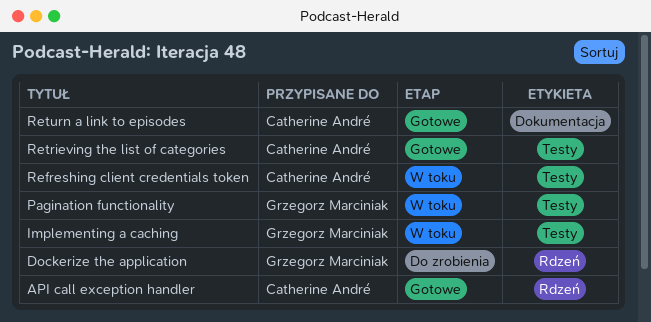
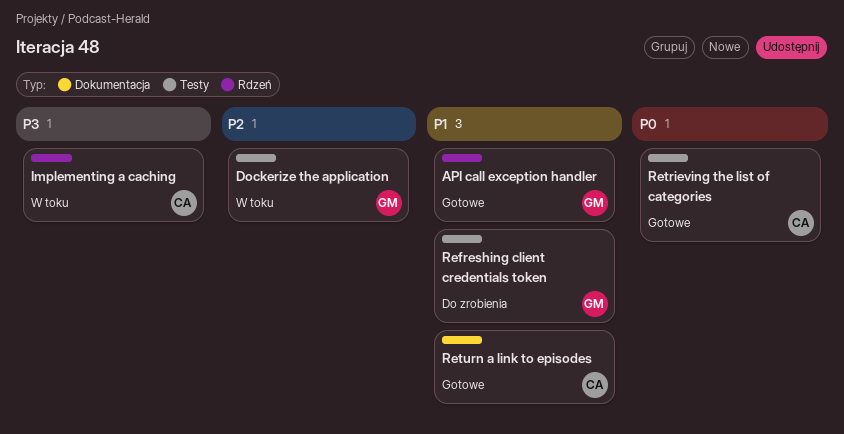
API call exception handler, owner: Catherine André -> Grzegorz Marciniak
Dockerize the application, status: Do zrobienia -> W toku
Dockerize the application, label: Rdzeń -> Testy
Implementing a caching, owner: Grzegorz Marciniak -> Catherine André
Implementing a caching, label: Testy -> Rdzeń
Pagination functionality: present -> none
Refreshing client credentials token, status: W toku -> Do zrobienia
Refreshing client credentials token, owner: Catherine André -> Grzegorz Marciniak

